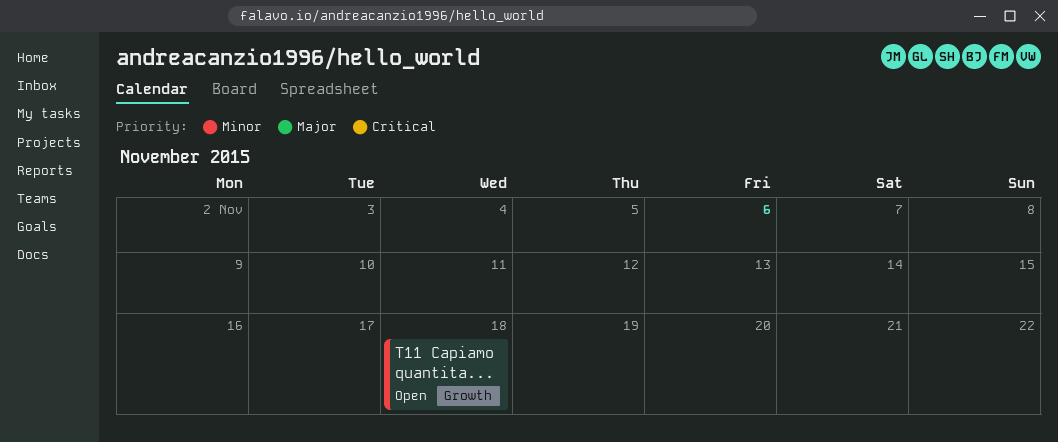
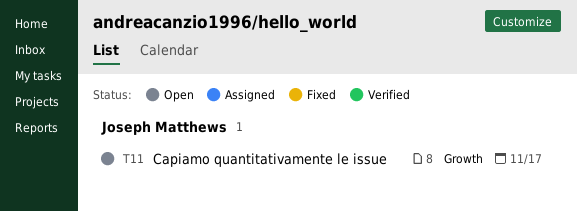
T11, due: Nov 18 -> Nov 17

